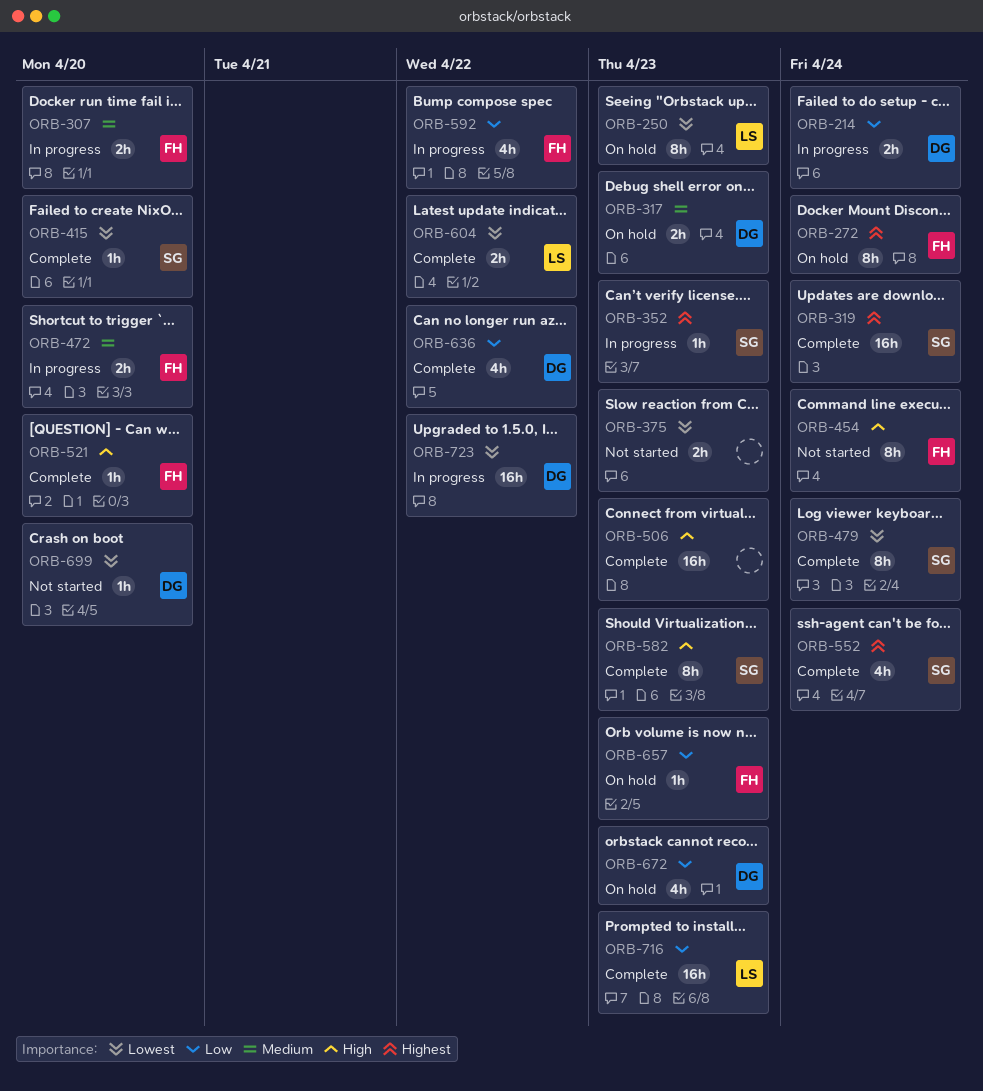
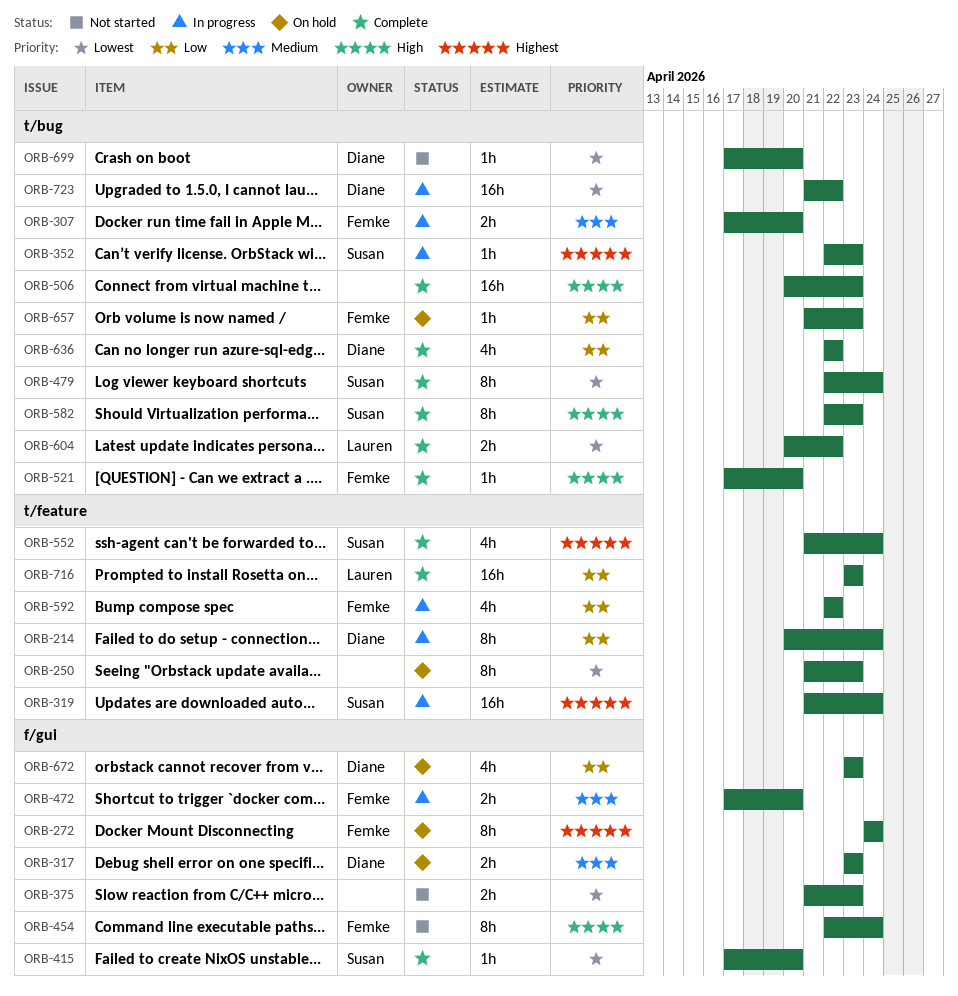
ORB-214, estimate: 2h -> 8h
ORB-250, owner: Lauren -> none
ORB-319, status: Complete -> In progress

